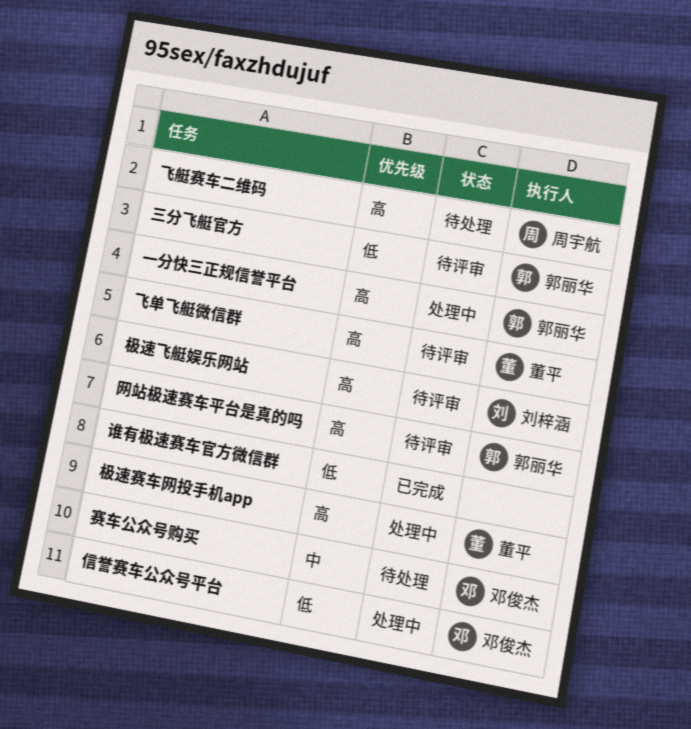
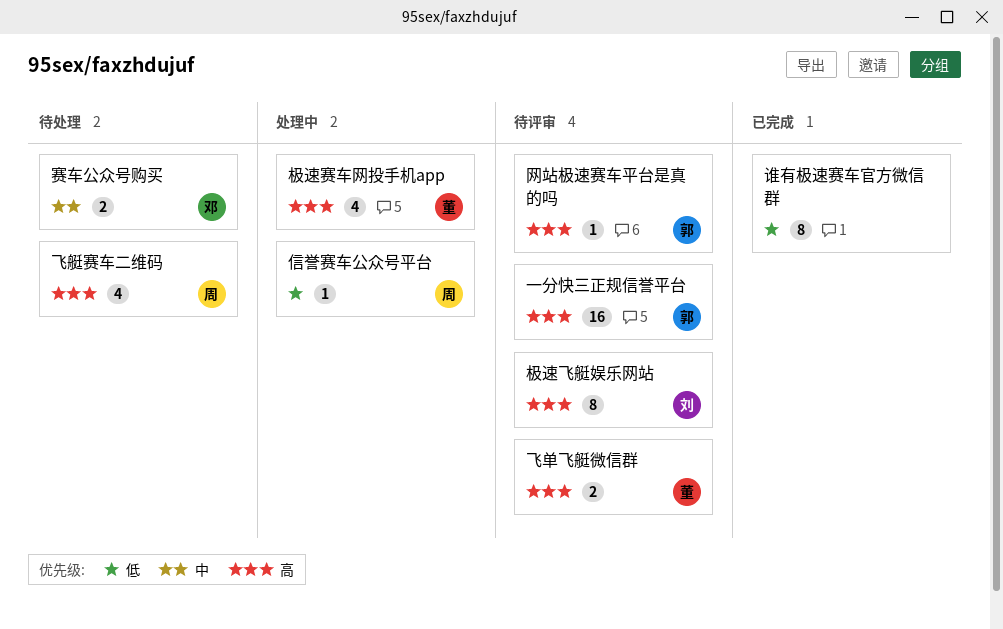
一分快三正规信誉平台, status: 处理中 -> 待评审
三分飞艇官方: present -> none
信誉赛车公众号平台, owner: 邓俊杰 -> 周宇航

